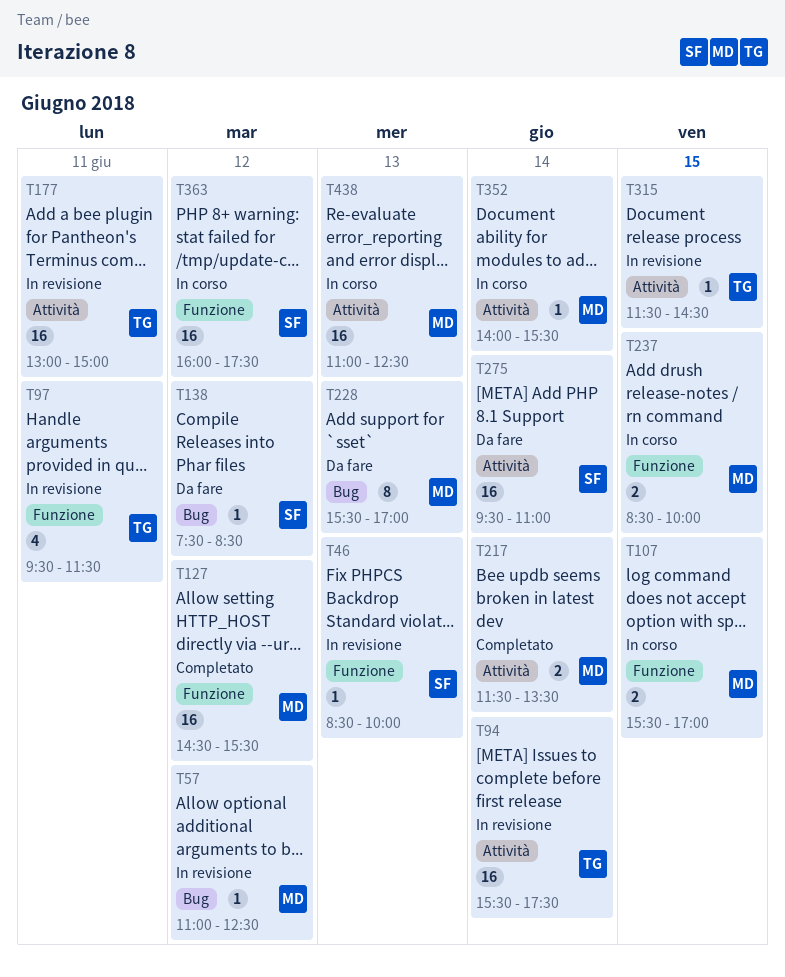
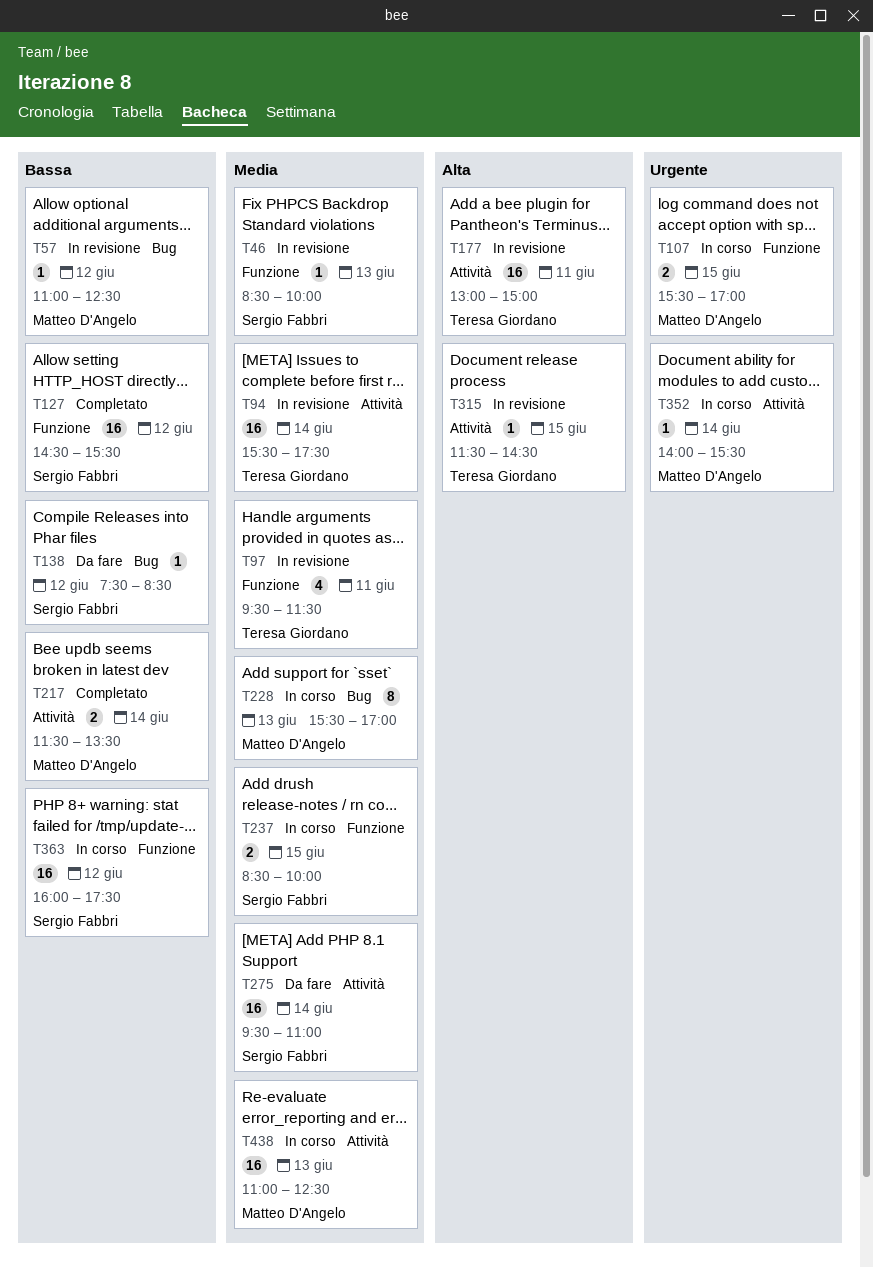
T127, owner: Matteo D'Angelo -> Sergio Fabbri
T228, status: Da fare -> In corso
T237, owner: Matteo D'Angelo -> Sergio Fabbri

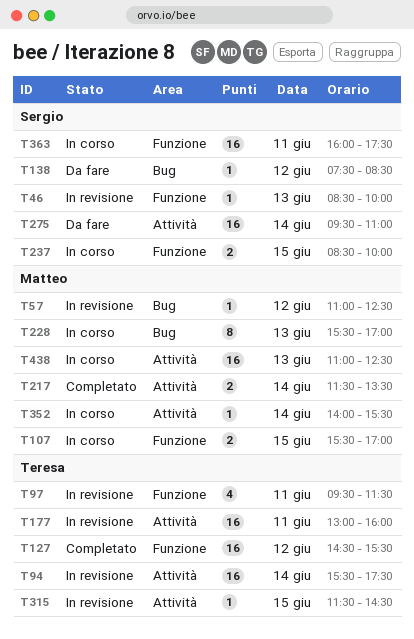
T127, owner: Sergio Fabbri -> Teresa Giordano
T177, ends: 15:00 -> 16:00
T363, day: Jun 12 -> Jun 11

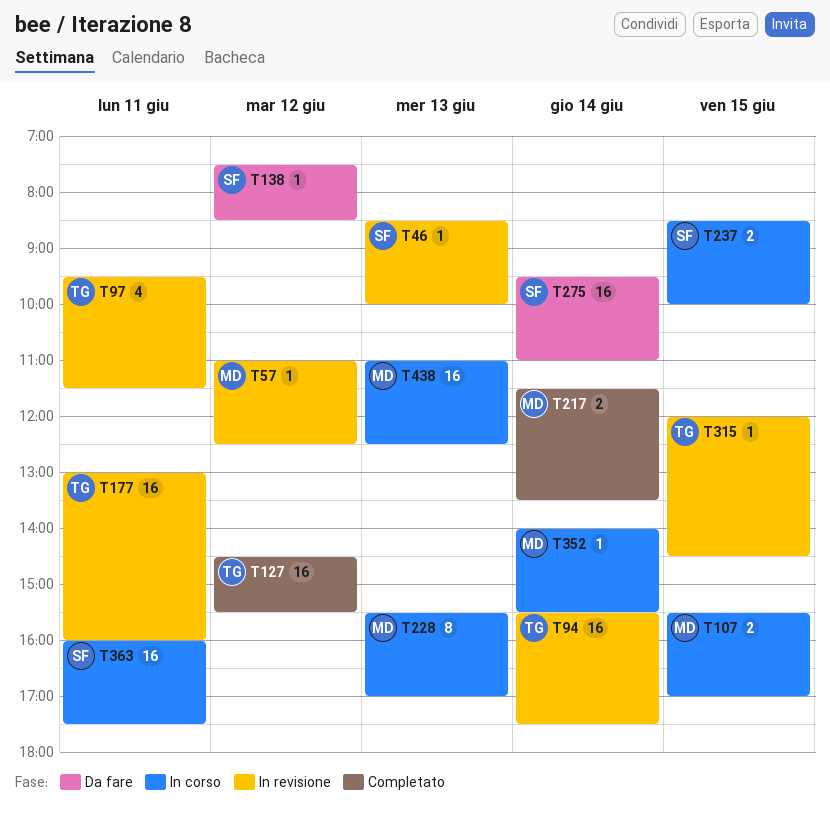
T315, begins: 11:30 -> 12:00

